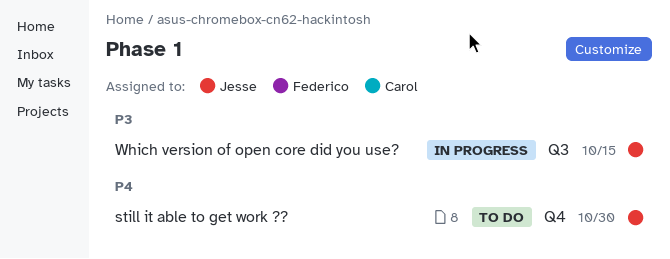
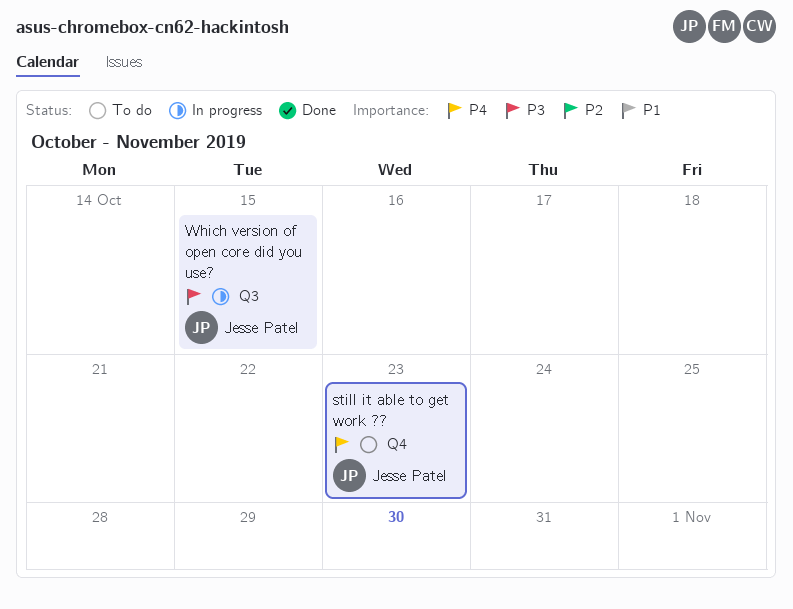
still it able to get work ??, due: Oct 30 -> Oct 23

